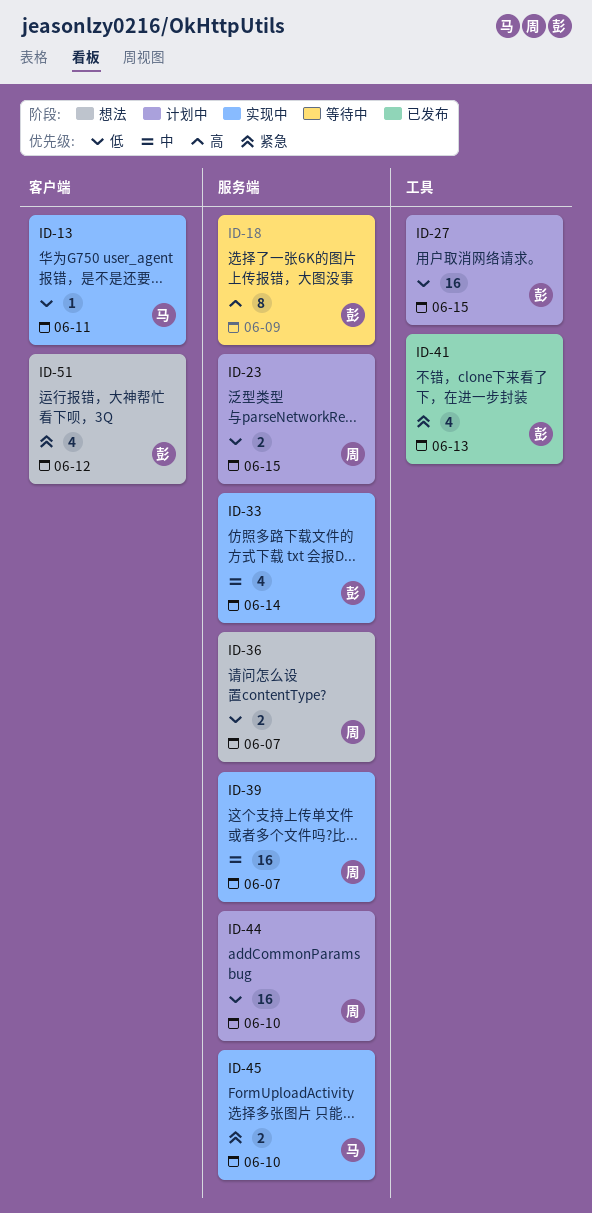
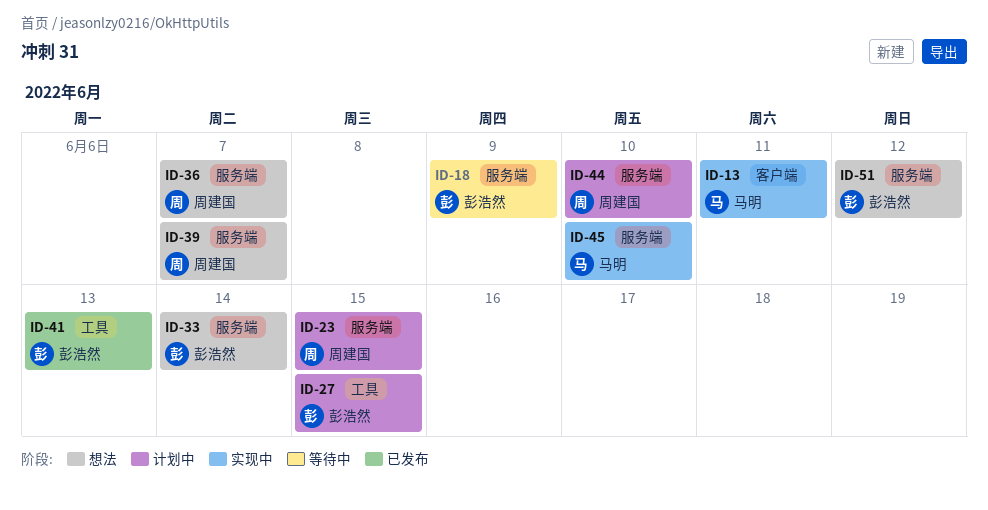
ID-33, status: 实现中 -> 想法
ID-39, status: 实现中 -> 想法
ID-51, label: 客户端 -> 服务端

